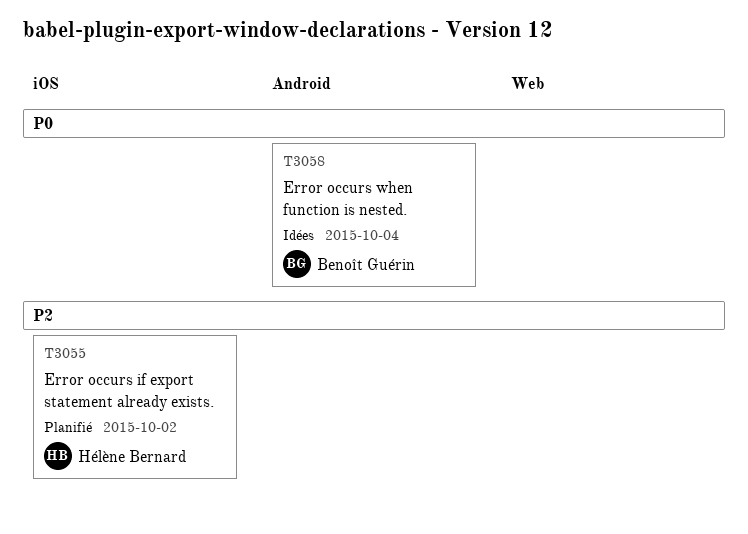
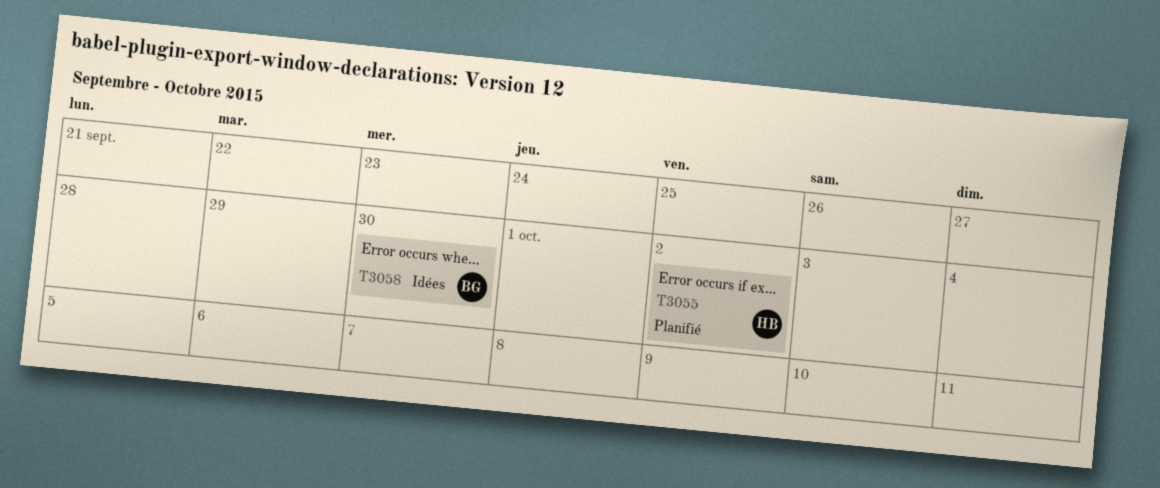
T3058, due: Oct 4 -> Sep 30

